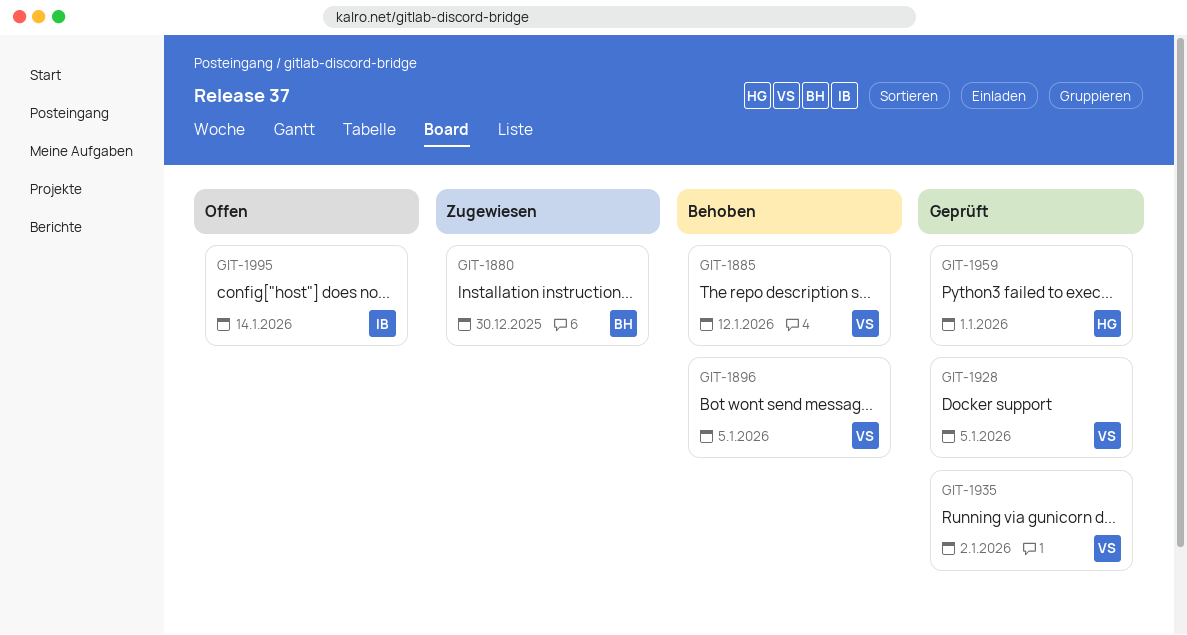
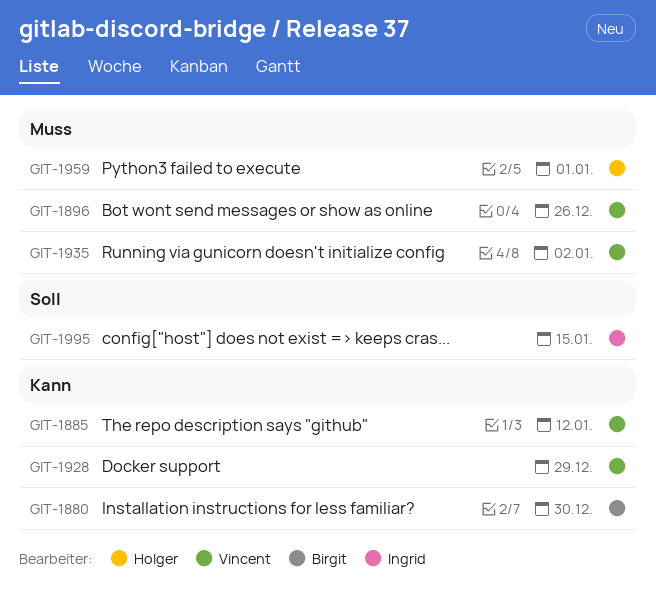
GIT-1896, due: Jan 5 -> Dec 26
GIT-1928, due: Jan 5 -> Dec 29
GIT-1995, due: Jan 14 -> Jan 15

